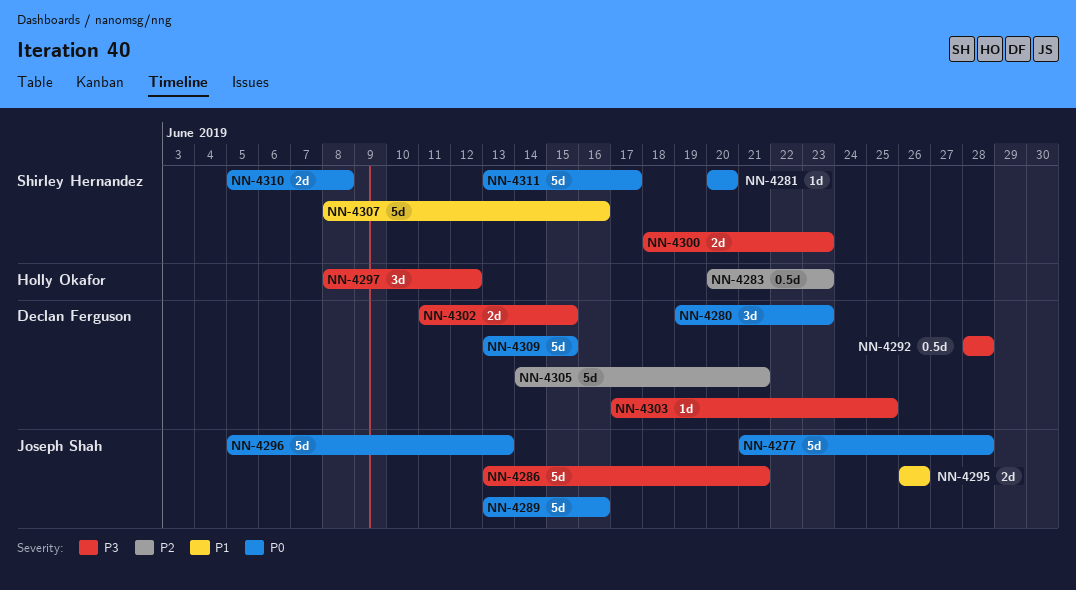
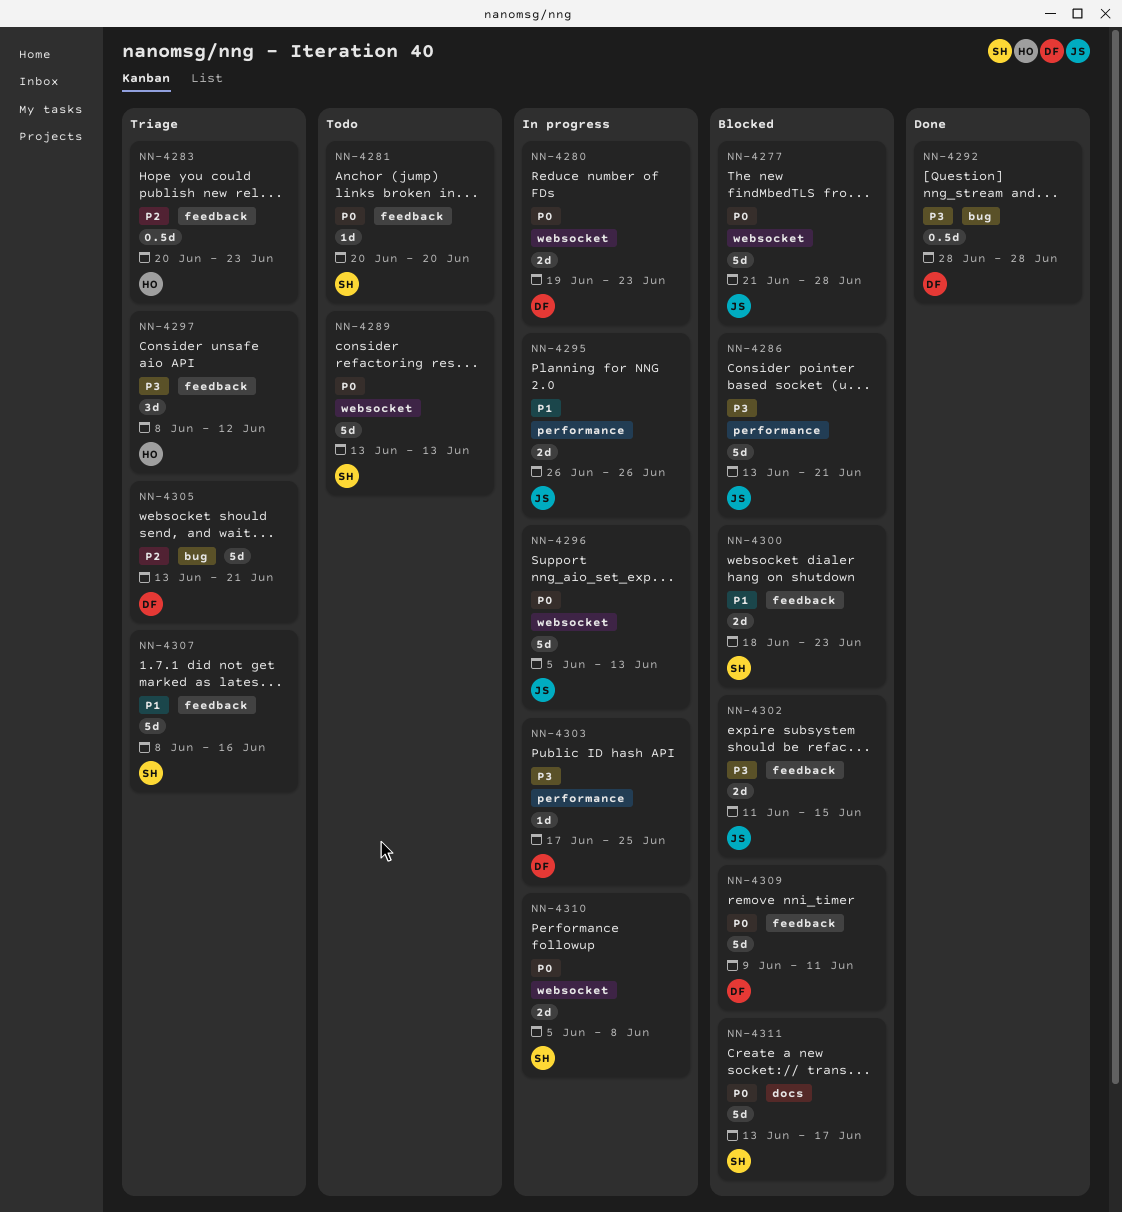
NN-4280, estimate: 3d -> 2d
NN-4289, owner: Joseph Shah -> Shirley Hernandez
NN-4289, due: Jun 16 -> Jun 13
NN-4300, priority: P3 -> P1
NN-4302, owner: Declan Ferguson -> Joseph Shah
NN-4305, start: Jun 14 -> Jun 13
NN-4309, start: Jun 13 -> Jun 9
NN-4309, due: Jun 15 -> Jun 11

